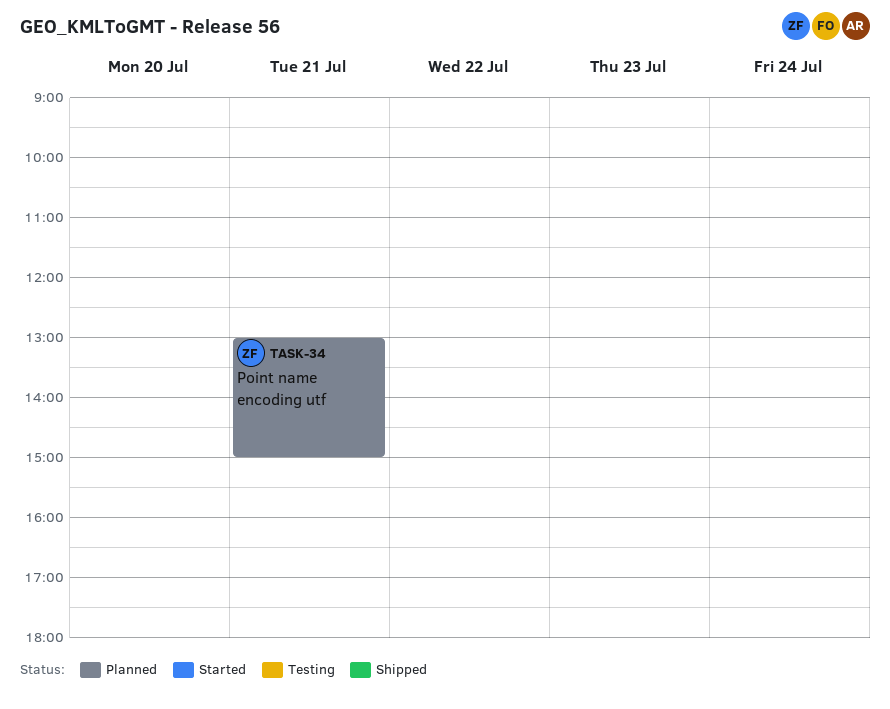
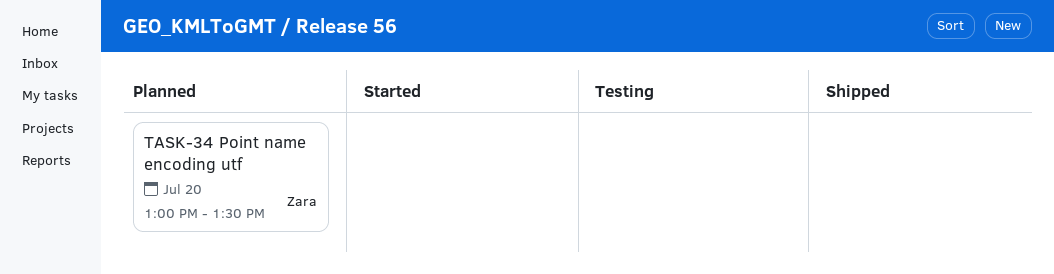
TASK-34, day: Jul 21 -> Jul 20
TASK-34, ends: 15:00 -> 13:30

